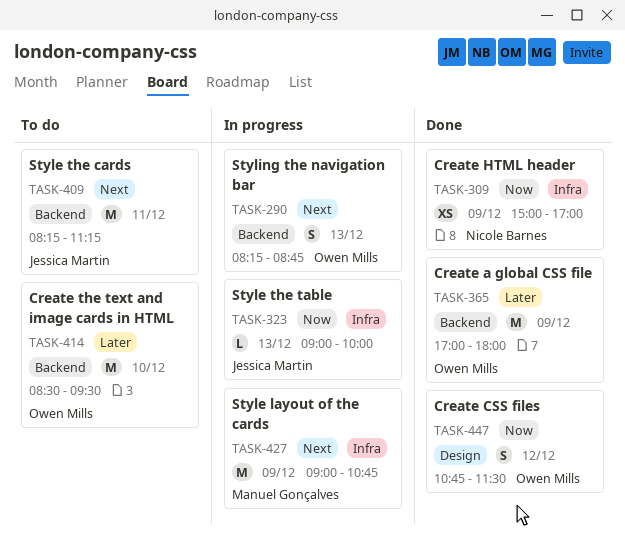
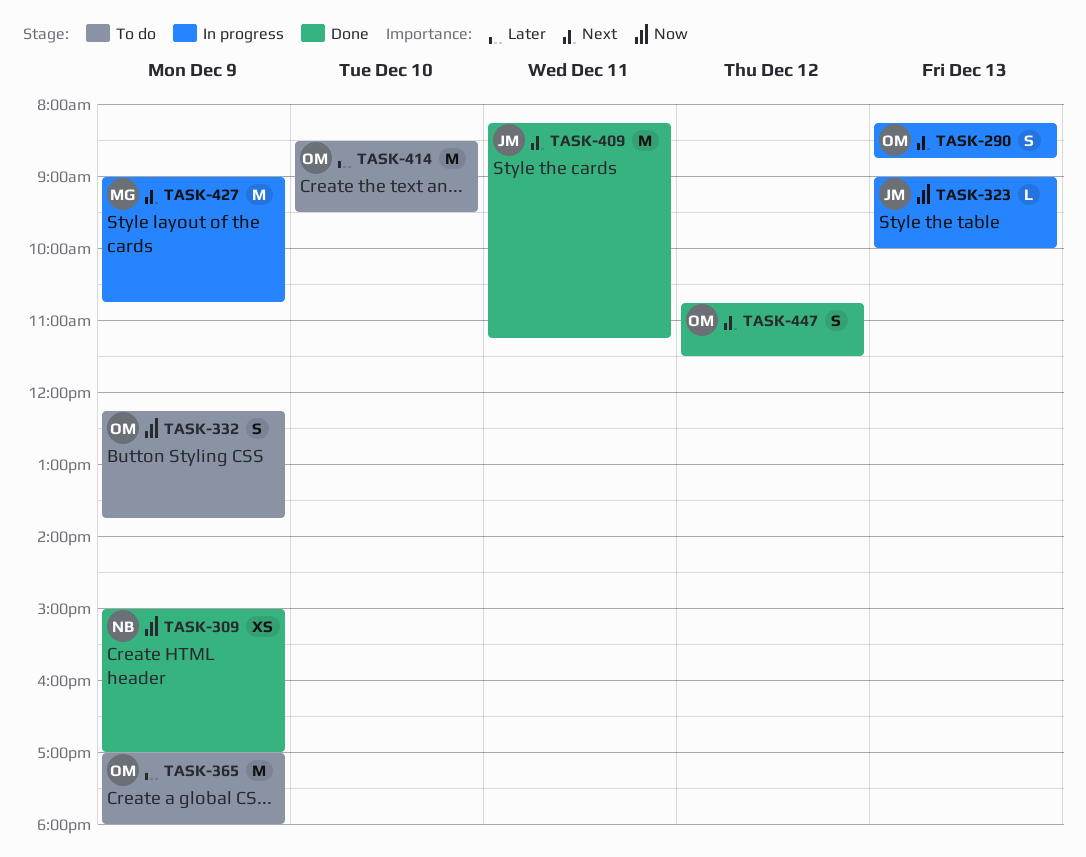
TASK-332: none -> present
TASK-365, status: Done -> To do
TASK-409, status: To do -> Done
TASK-447, priority: Now -> Next

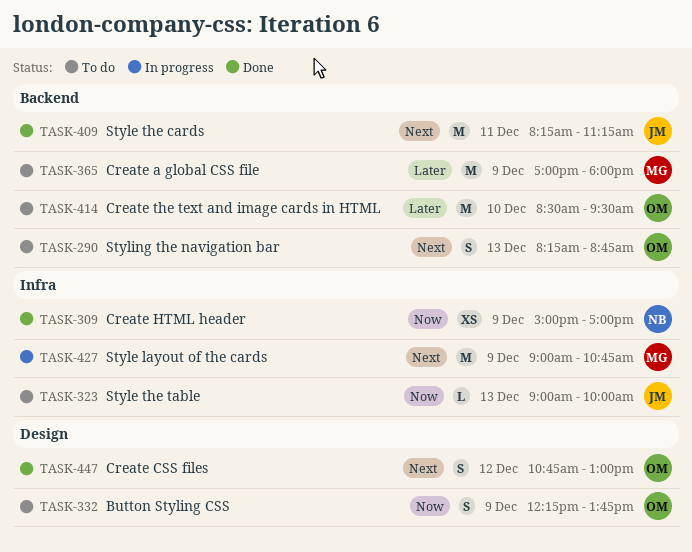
TASK-290, status: In progress -> To do
TASK-323, status: In progress -> To do
TASK-365, owner: OM -> MG
TASK-447, ends: 11:30 -> 13:00

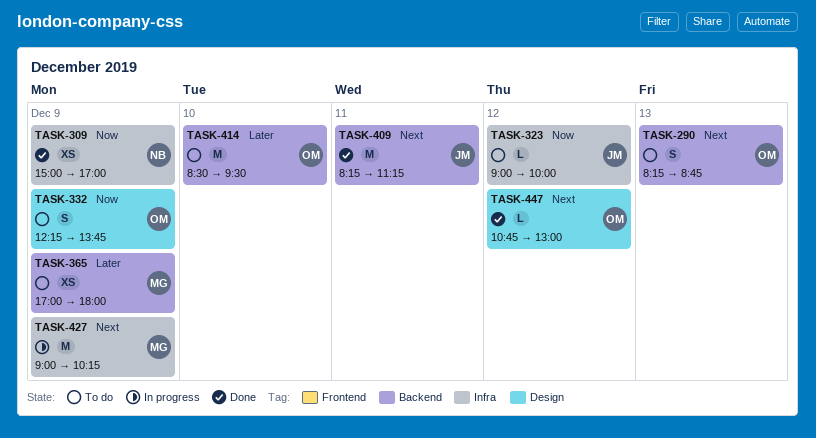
TASK-323, day: Dec 13 -> Dec 12
TASK-365, estimate: M -> XS
TASK-427, ends: 10:45 -> 10:15
TASK-447, estimate: S -> L

